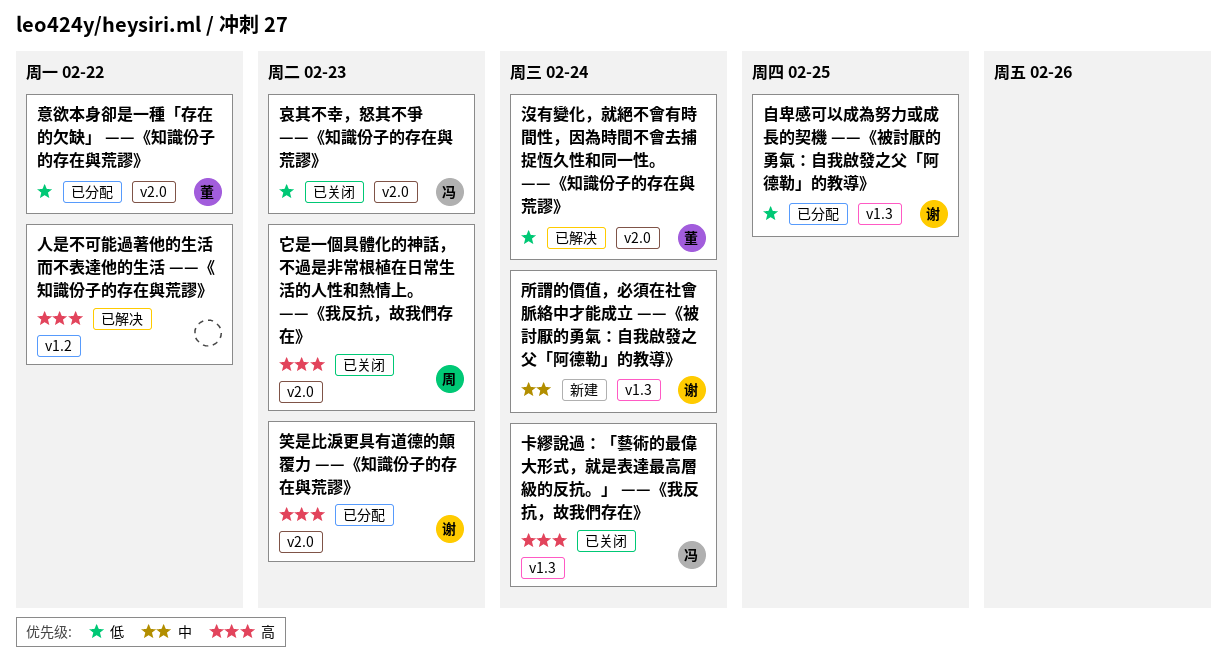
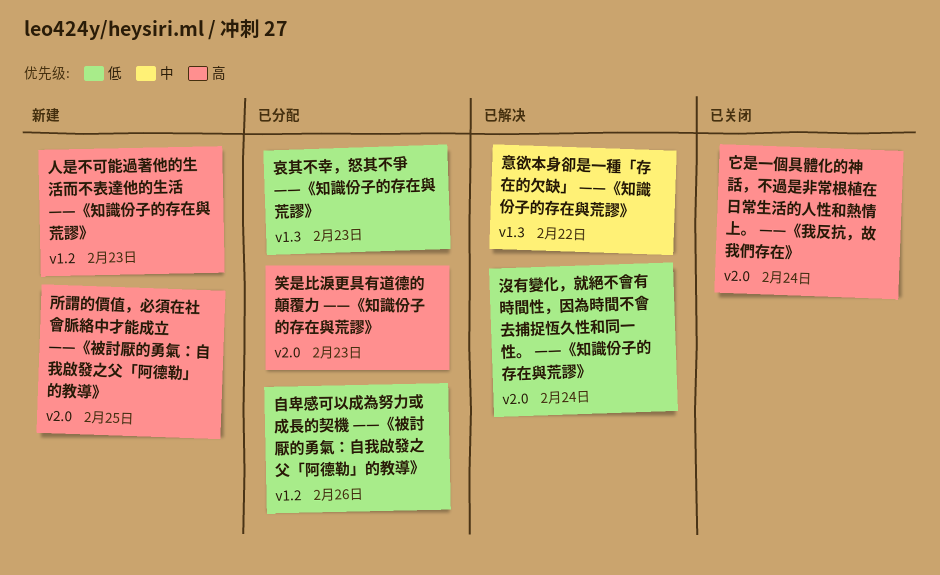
人是不可能過著他的生活而不表達他的生活 ——《知識份子的存在與荒謬》, status: 已解决 -> 新建
人是不可能過著他的生活而不表達他的生活 ——《知識份子的存在與荒謬》, due: Feb 22 -> Feb 23
卡繆說過：「藝術的最偉大形式，就是表達最高層級的反抗。」 ——《我反抗，故我們存在》: present -> none
哀其不幸，怒其不爭 ——《知識份子的存在與荒謬》, status: 已关闭 -> 已分配
哀其不幸，怒其不爭 ——《知識份子的存在與荒謬》, label: v2.0 -> v1.3
它是一個具體化的神話，不過是非常根植在日常生活的人性和熱情上。 ——《我反抗，故我們存在》, due: Feb 23 -> Feb 24
意欲本身卻是一種「存在的欠缺」 ——《知識份子的存在與荒謬》, status: 已分配 -> 已解决
意欲本身卻是一種「存在的欠缺」 ——《知識份子的存在與荒謬》, priority: 低 -> 中
意欲本身卻是一種「存在的欠缺」 ——《知識份子的存在與荒謬》, label: v2.0 -> v1.3
所謂的價值，必須在社會脈絡中才能成立 ——《被討厭的勇氣：自我啟發之父「阿德勒」的教導》, priority: 中 -> 高
所謂的價值，必須在社會脈絡中才能成立 ——《被討厭的勇氣：自我啟發之父「阿德勒」的教導》, label: v1.3 -> v2.0
所謂的價值，必須在社會脈絡中才能成立 ——《被討厭的勇氣：自我啟發之父「阿德勒」的教導》, due: Feb 24 -> Feb 25
自卑感可以成為努力或成長的契機 ——《被討厭的勇氣：自我啟發之父「阿德勒」的教導》, label: v1.3 -> v1.2
自卑感可以成為努力或成長的契機 ——《被討厭的勇氣：自我啟發之父「阿德勒」的教導》, due: Feb 25 -> Feb 26

